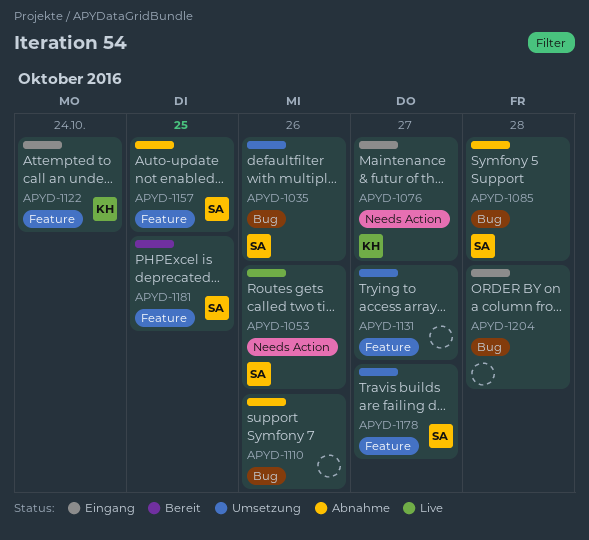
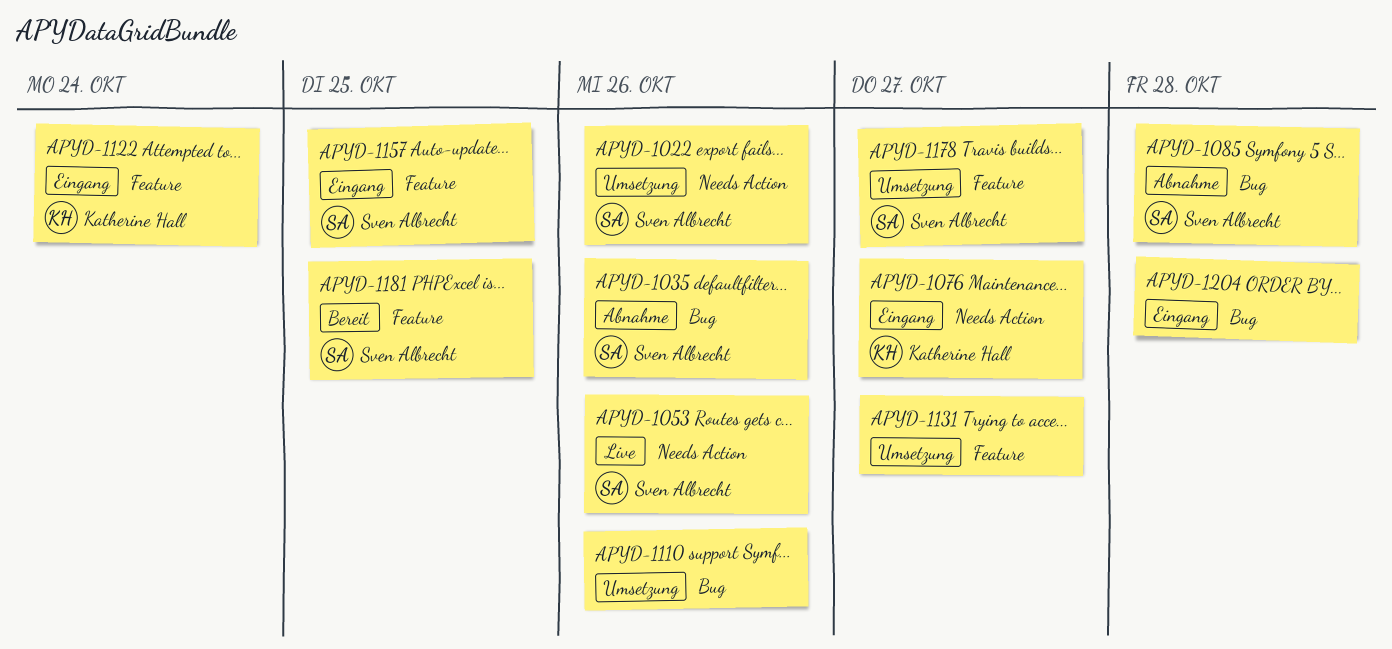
APYD-1022: none -> present
APYD-1035, status: Umsetzung -> Abnahme
APYD-1110, status: Abnahme -> Umsetzung
APYD-1157, status: Abnahme -> Eingang

